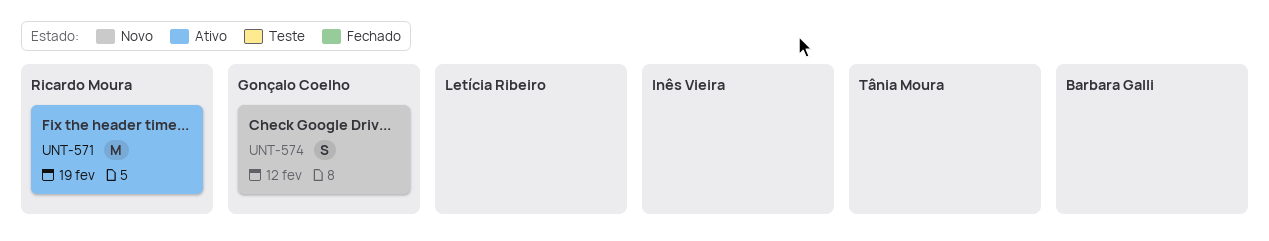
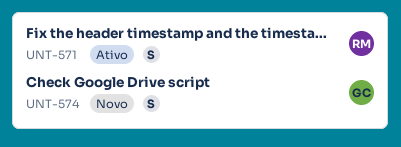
UNT-571, estimate: M -> S

